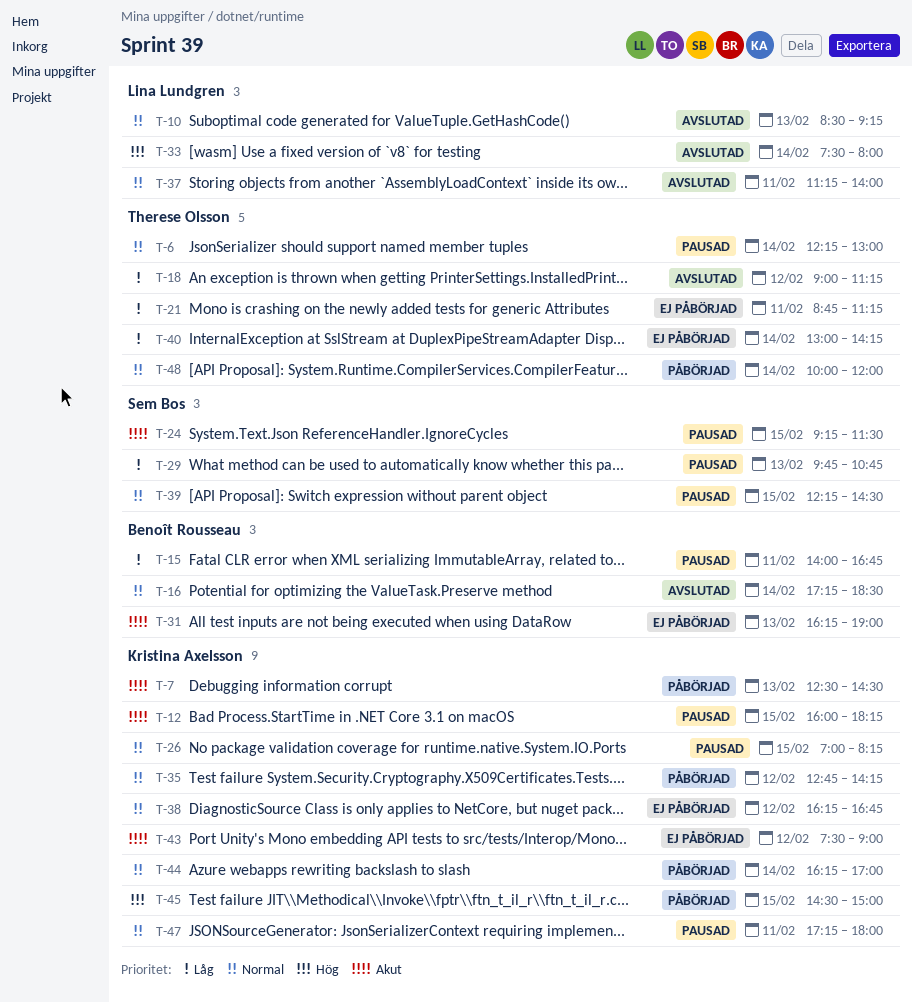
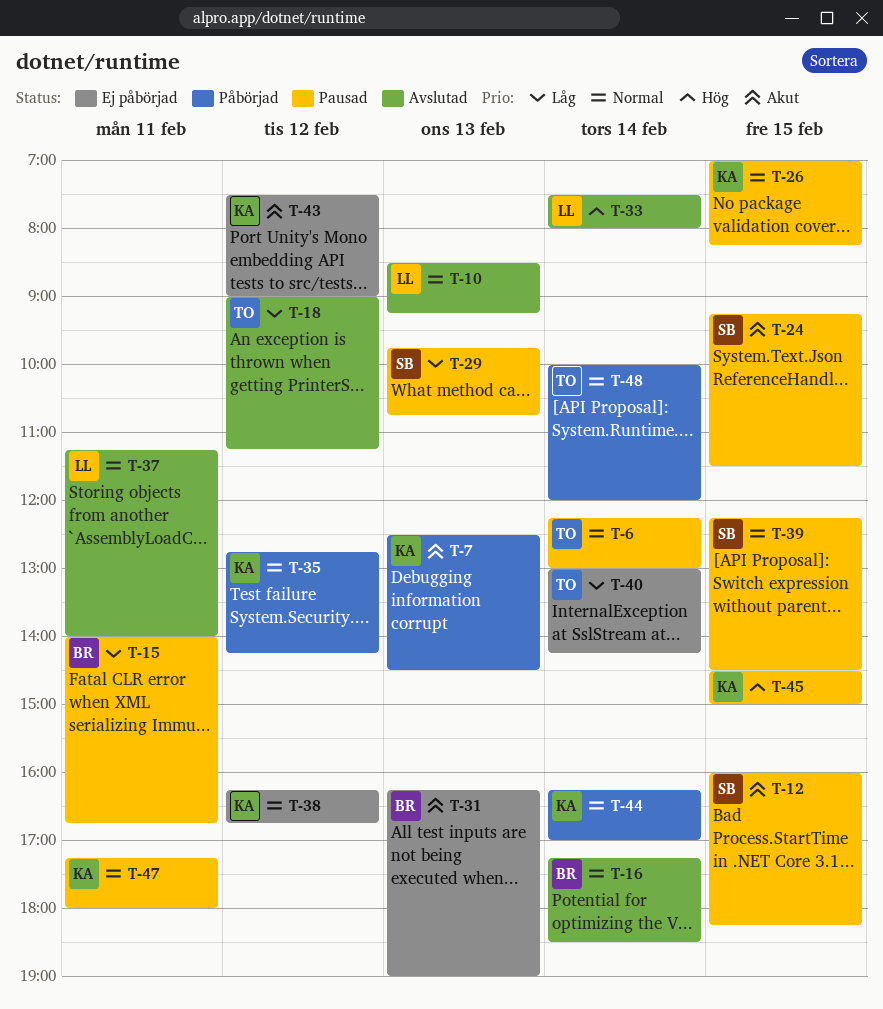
T-12, owner: Kristina Axelsson -> Sem Bos
T-21: present -> none
T-45, status: Påbörjad -> Pausad

